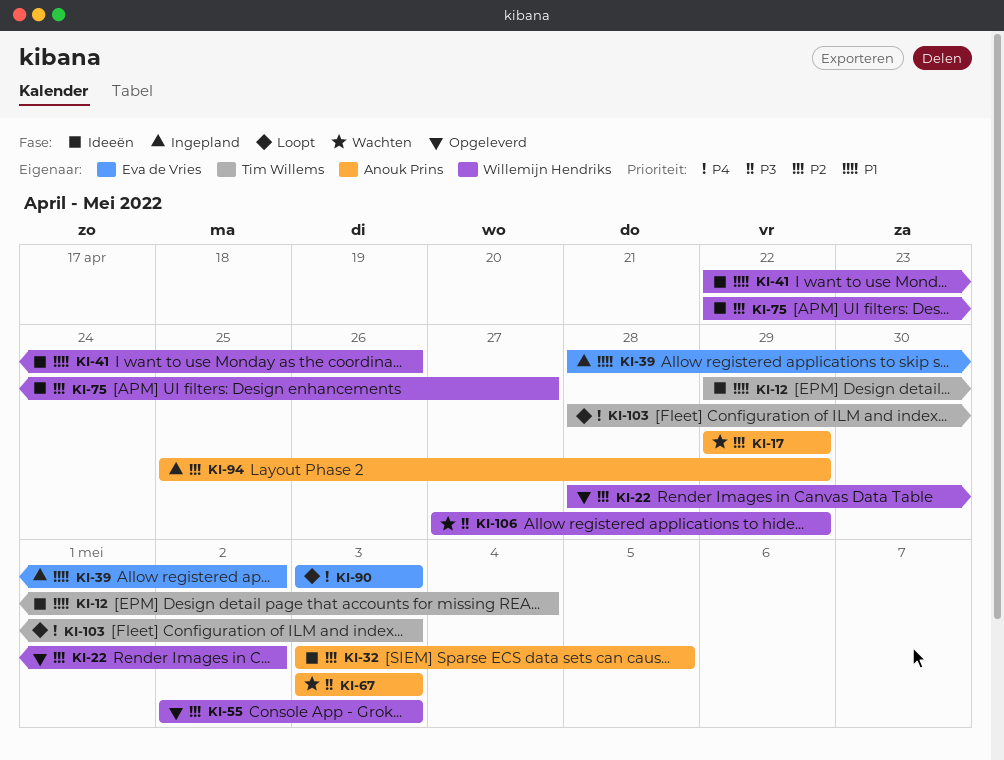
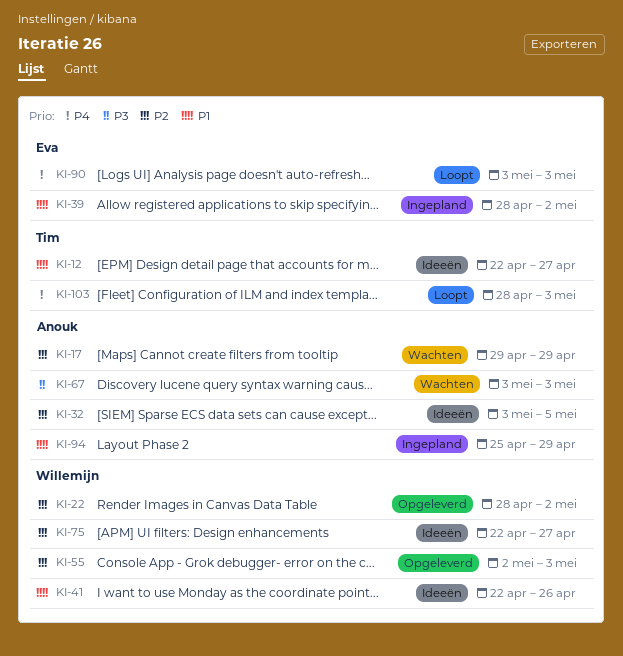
KI-12, start: Apr 29 -> Apr 22
KI-12, due: May 4 -> Apr 27
KI-94, priority: P2 -> P1
KI-106: present -> none

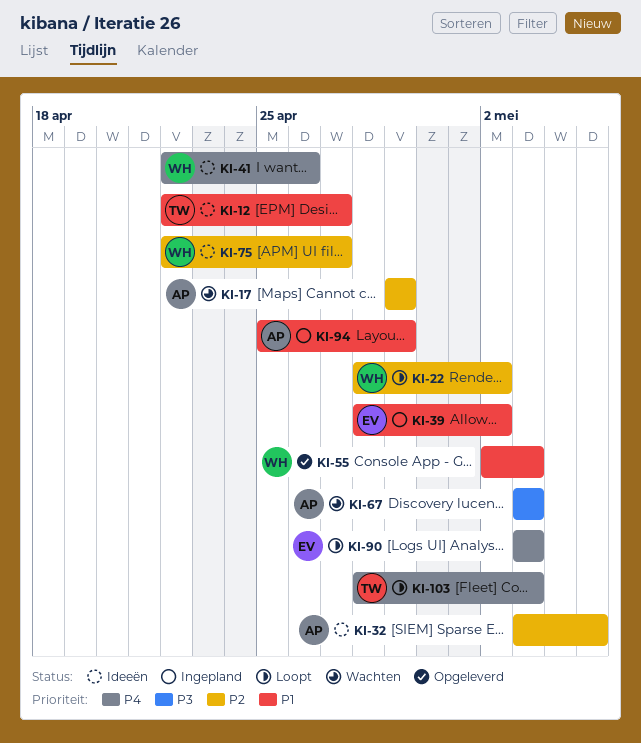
KI-22, status: Opgeleverd -> Loopt
KI-41, priority: P1 -> P4
KI-55, priority: P2 -> P1

